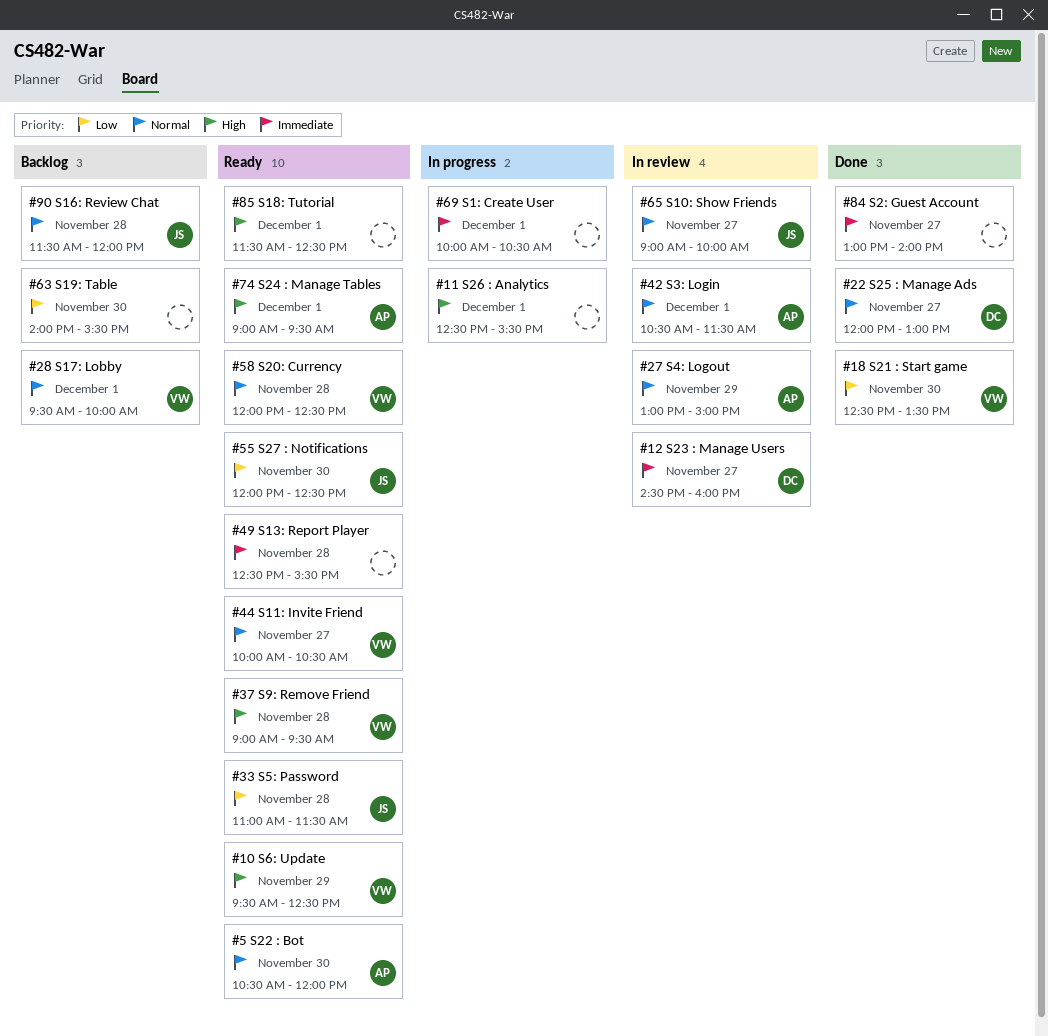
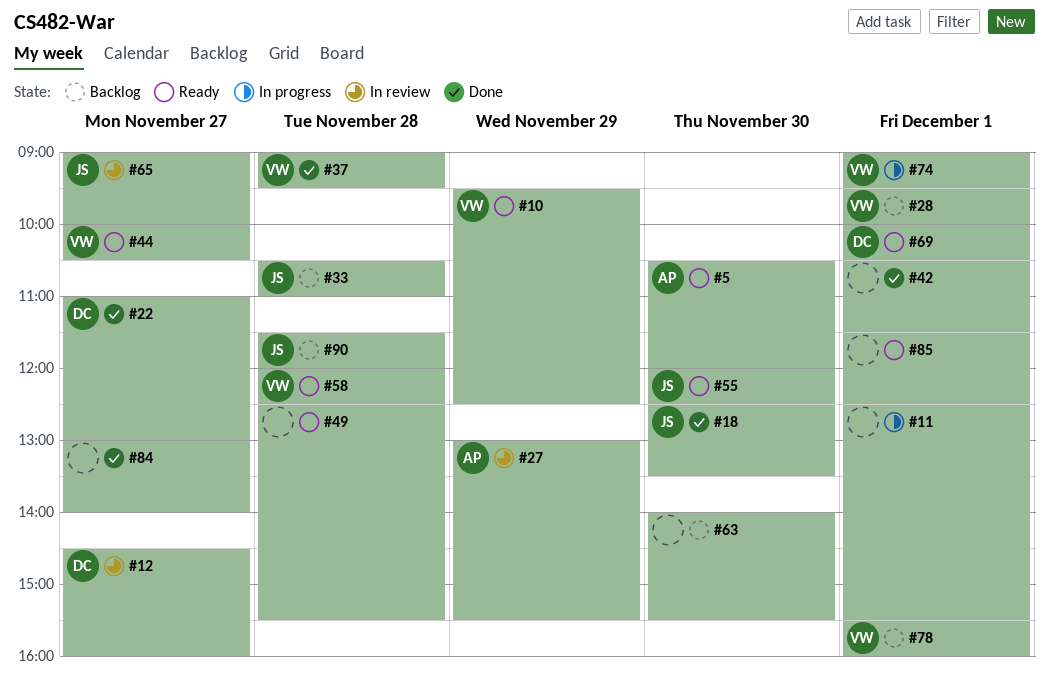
#18, owner: VW -> JS
#22, begins: 12:00 -> 11:00
#27, ends: 15:00 -> 15:30
#33, status: Ready -> Backlog
#33, begins: 11:00 -> 10:30
#33, ends: 11:30 -> 11:00
#37, status: Ready -> Done
#42, status: In review -> Done
#42, owner: AP -> none
#69, status: In progress -> Ready
#69, owner: none -> DC
#74, status: Ready -> In progress
#74, owner: AP -> VW
#78: none -> present

